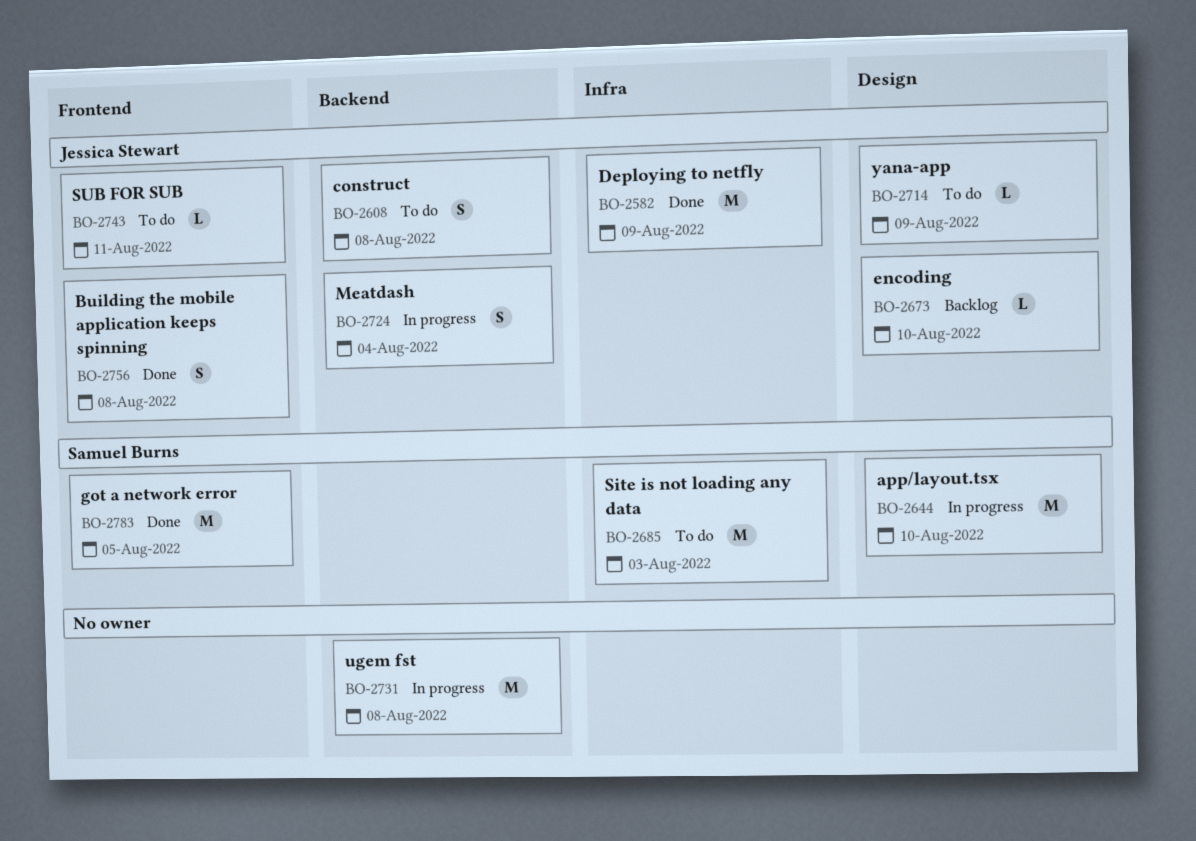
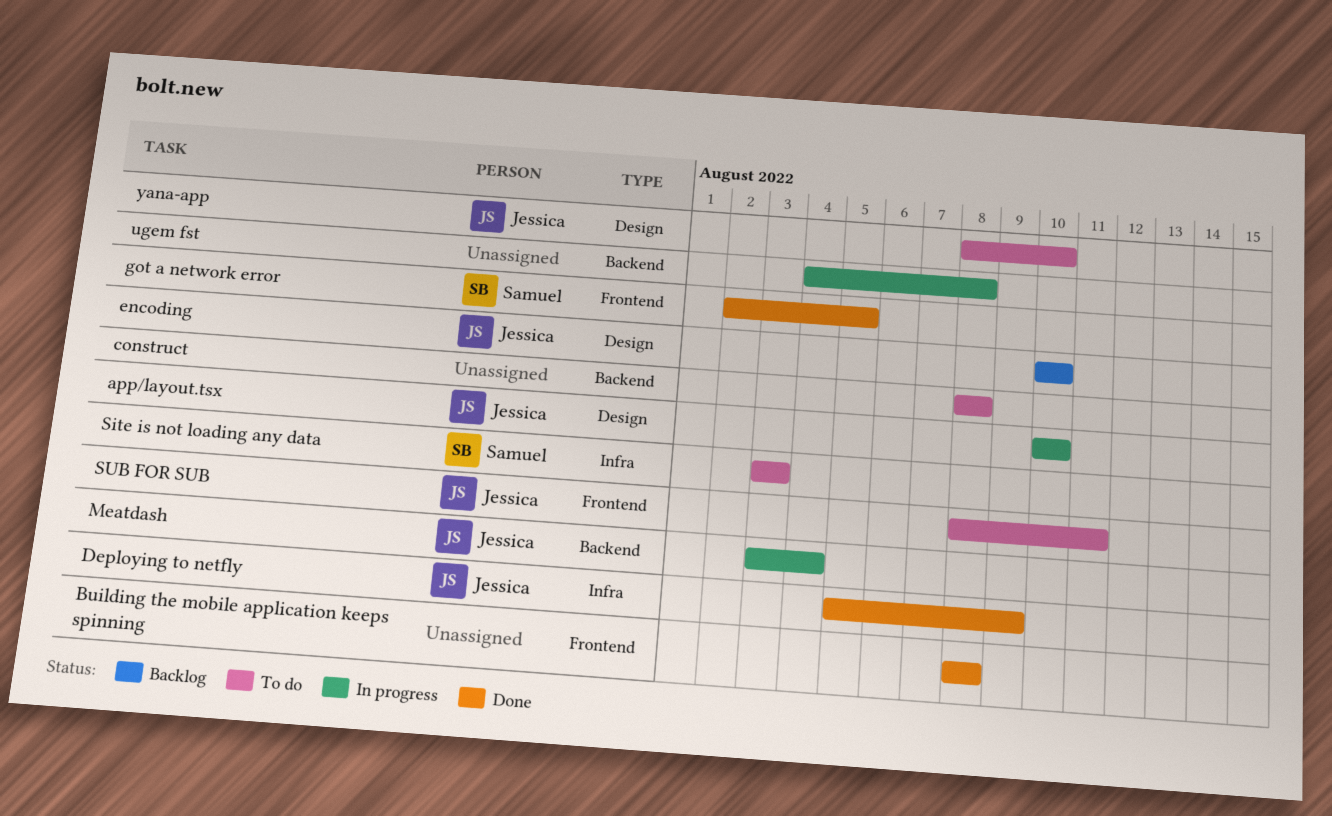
app/layout.tsx, owner: Samuel Burns -> Jessica Stewart
Building the mobile application keeps spinning, owner: Jessica Stewart -> none
construct, owner: Jessica Stewart -> none
yana-app, due: Aug 9 -> Aug 10

